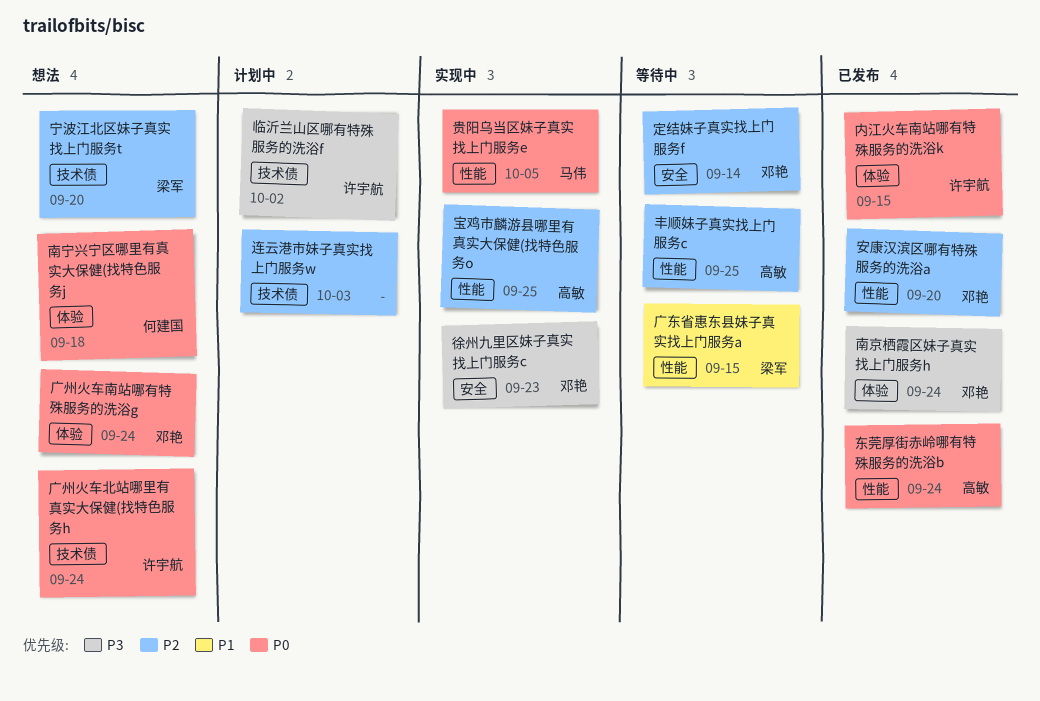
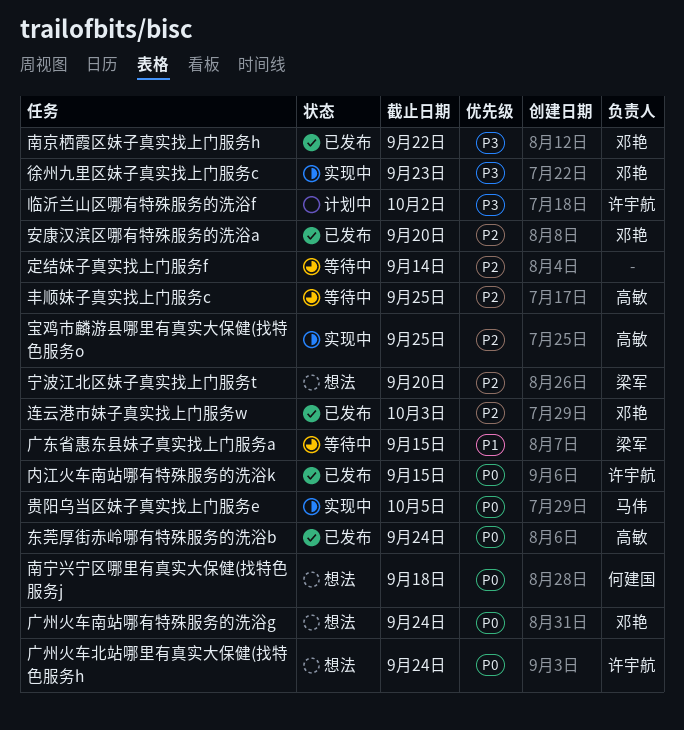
南京栖霞区妹子真实找上门服务h, due: Sep 24 -> Sep 22
定结妹子真实找上门服务f, owner: 邓艳 -> none
连云港市妹子真实找上门服务w, status: 计划中 -> 已发布
连云港市妹子真实找上门服务w, owner: none -> 邓艳

